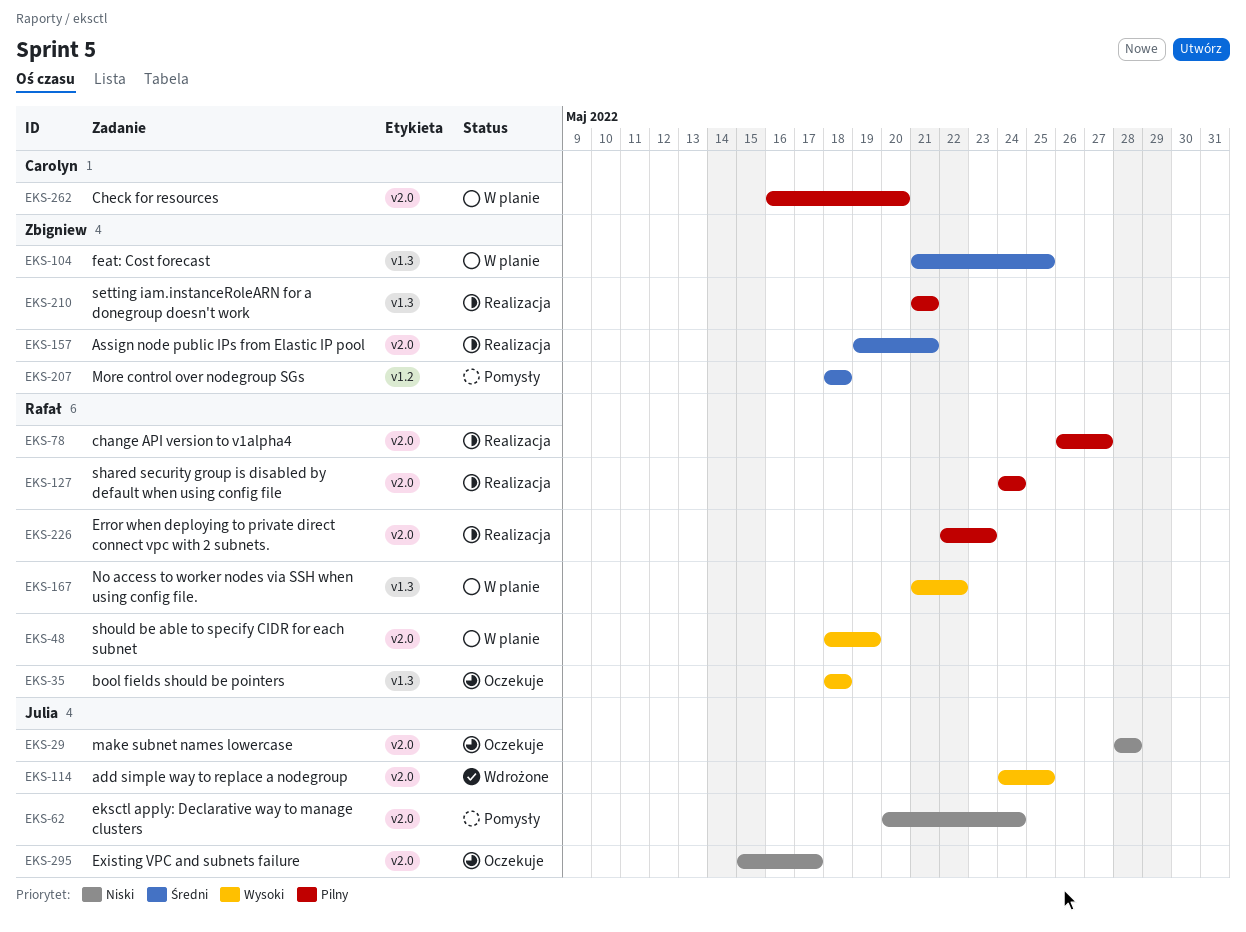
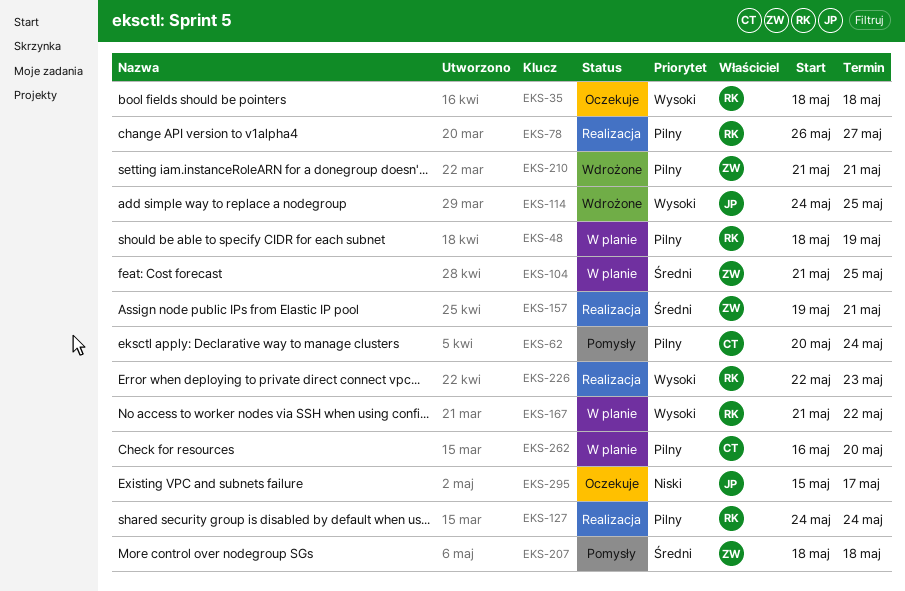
EKS-29: present -> none
EKS-48, priority: Wysoki -> Pilny
EKS-62, owner: Julia -> Carolyn
EKS-62, priority: Niski -> Pilny
EKS-210, status: Realizacja -> Wdrożone
EKS-226, priority: Pilny -> Wysoki

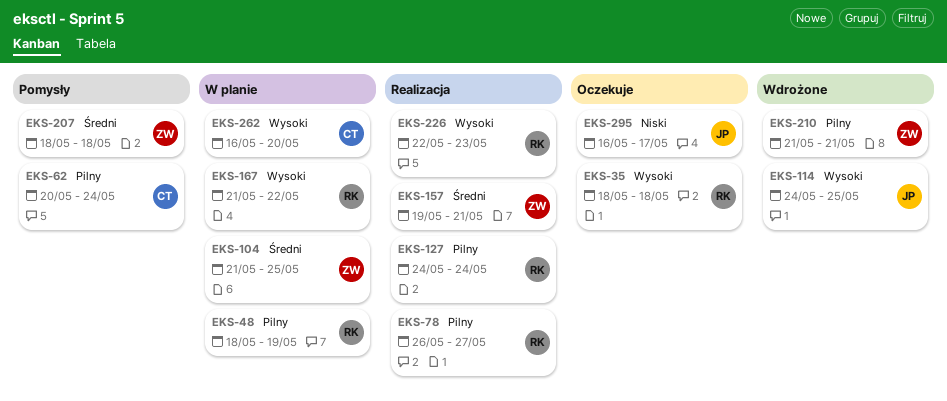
EKS-262, priority: Pilny -> Wysoki
EKS-295, start: May 15 -> May 16

